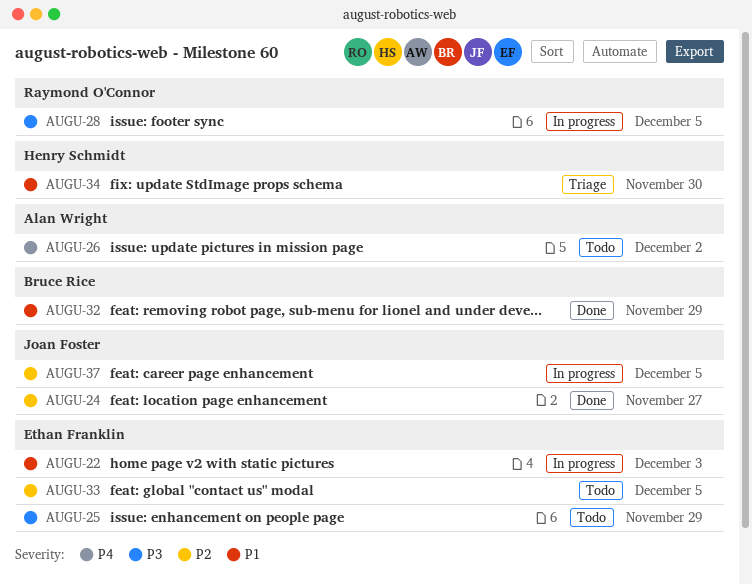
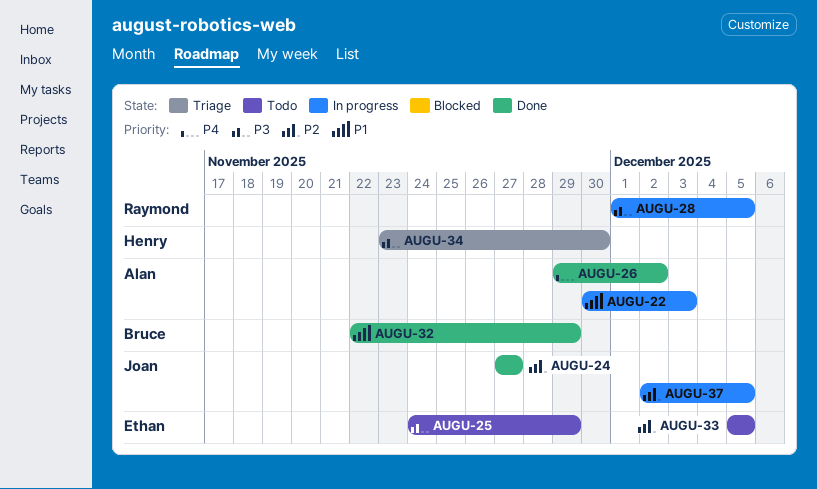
AUGU-22, owner: Ethan Franklin -> Alan Wright
AUGU-26, status: Todo -> Done
AUGU-34, priority: P1 -> P3

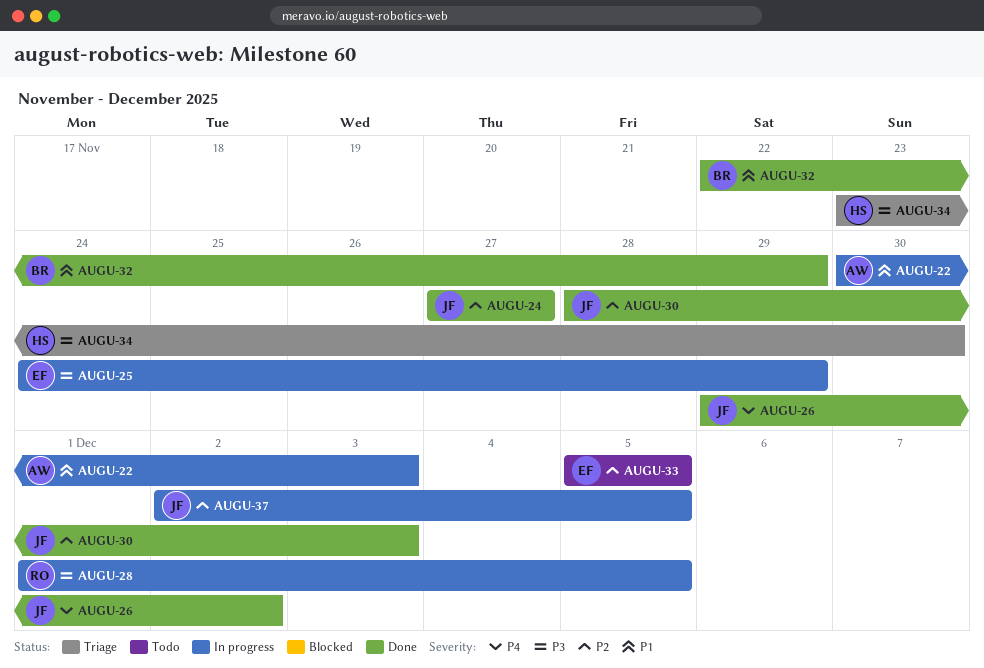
AUGU-25, status: Todo -> In progress
AUGU-26, owner: Alan -> Joan
AUGU-30: none -> present

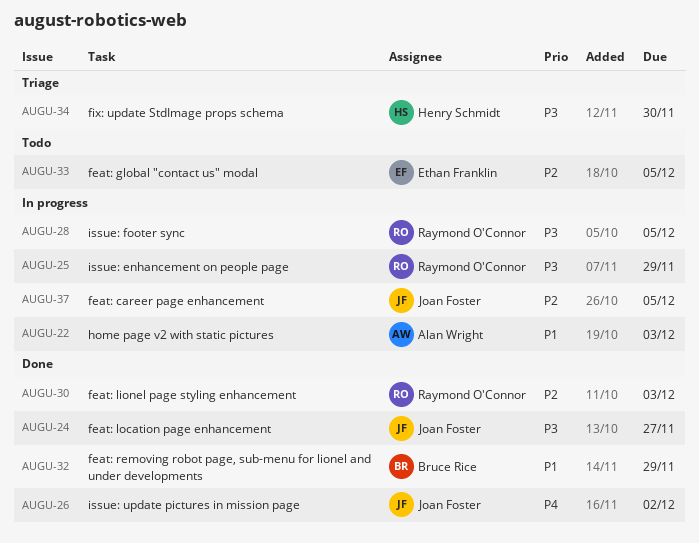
AUGU-24, priority: P2 -> P3
AUGU-25, owner: Ethan Franklin -> Raymond O'Connor
AUGU-30, owner: Joan Foster -> Raymond O'Connor

